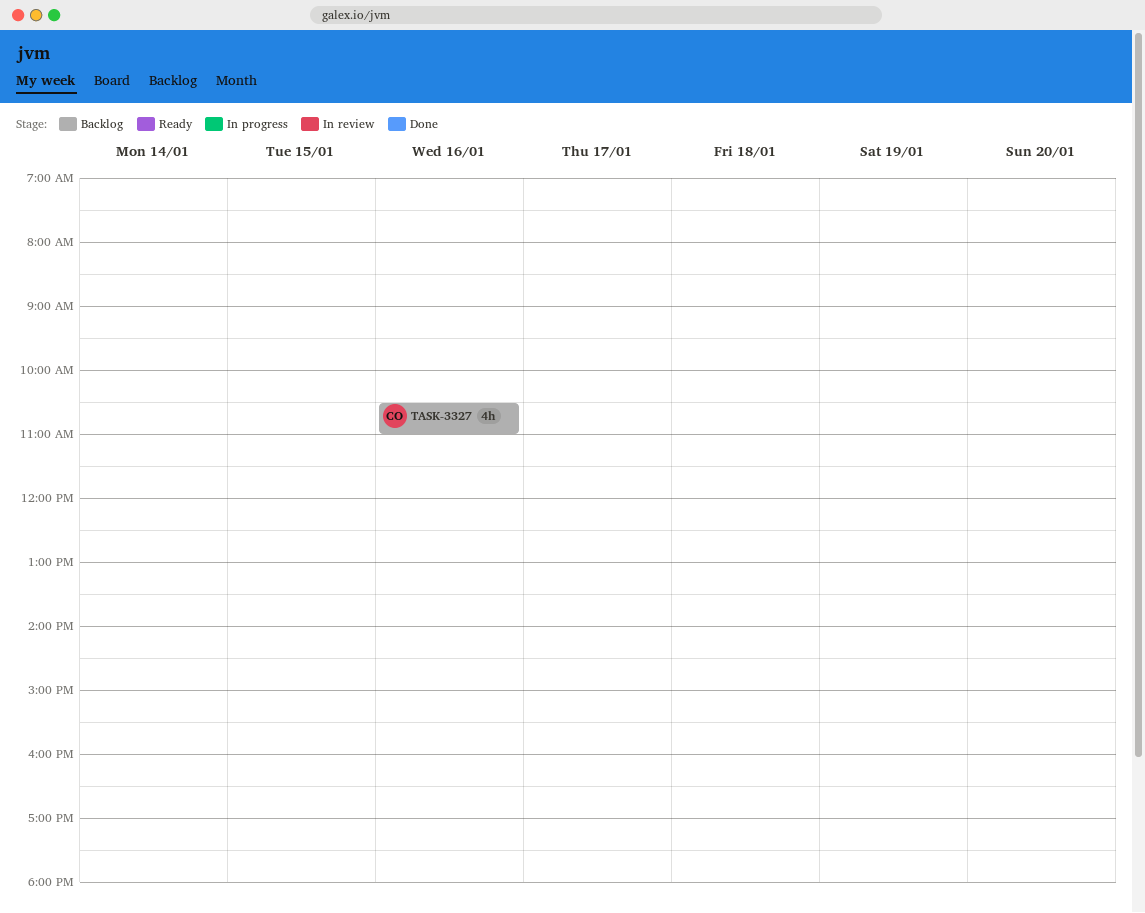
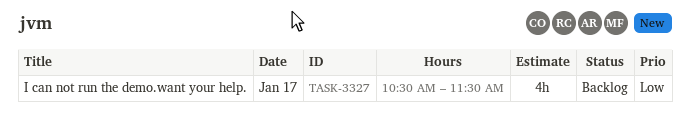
TASK-3327, day: Jan 16 -> Jan 17
TASK-3327, ends: 11:00 -> 11:30

